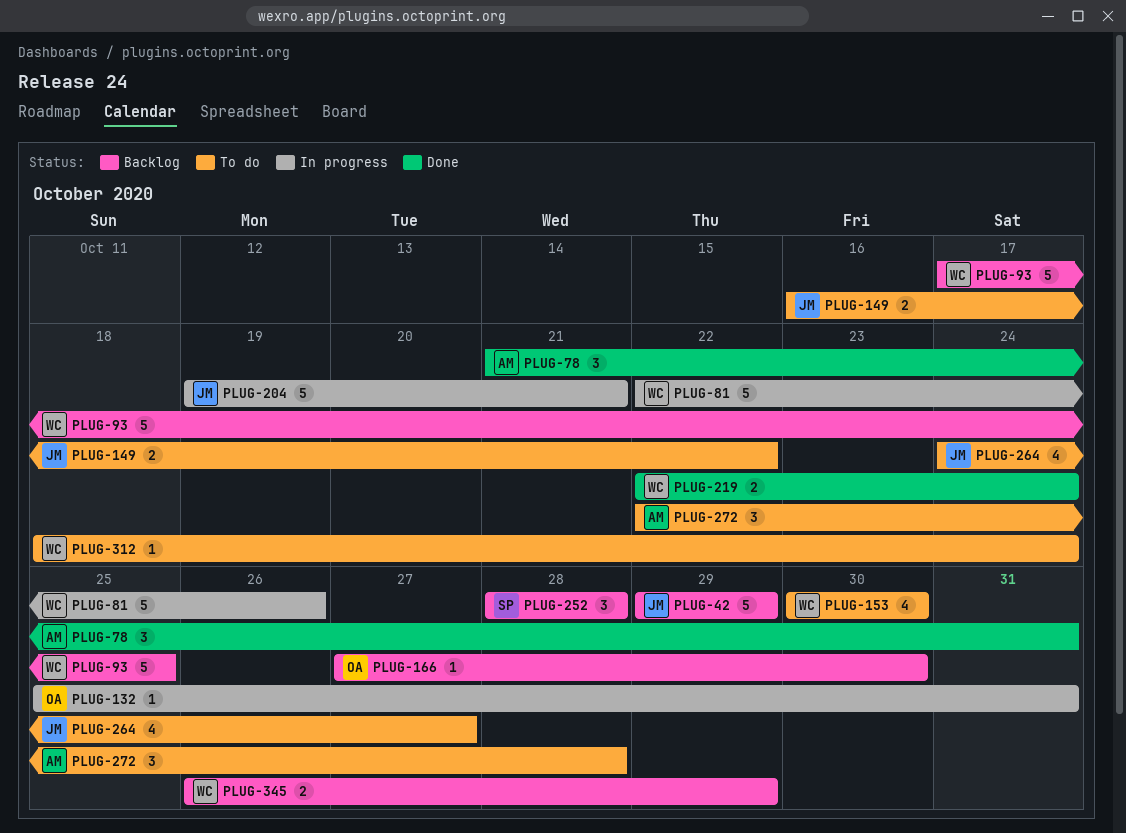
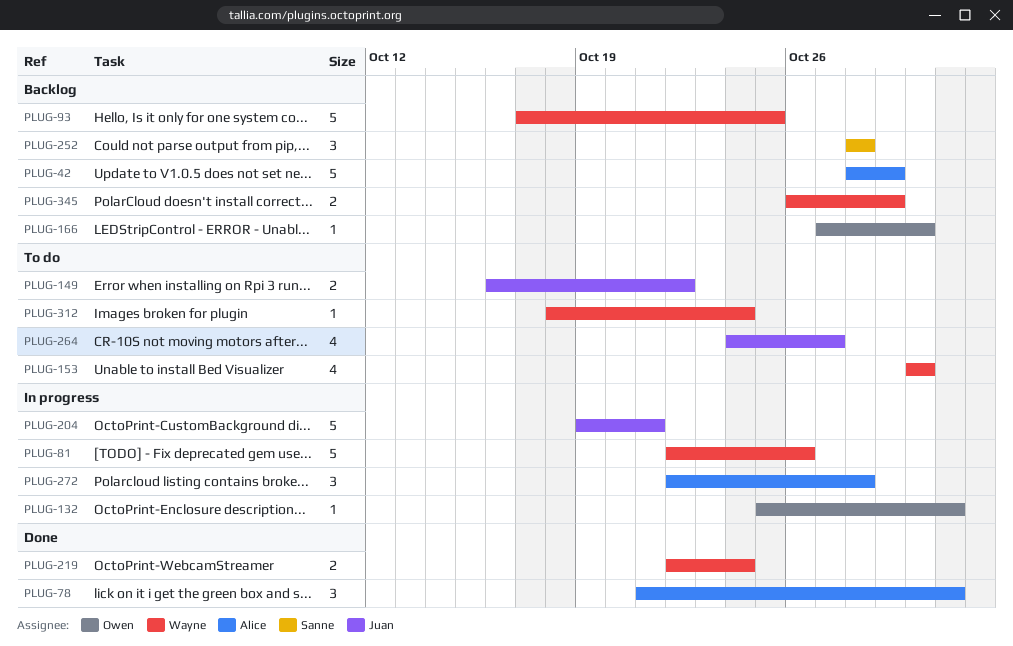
PLUG-42, owner: Juan -> Alice
PLUG-42, start: Oct 29 -> Oct 28
PLUG-272, status: To do -> In progress

